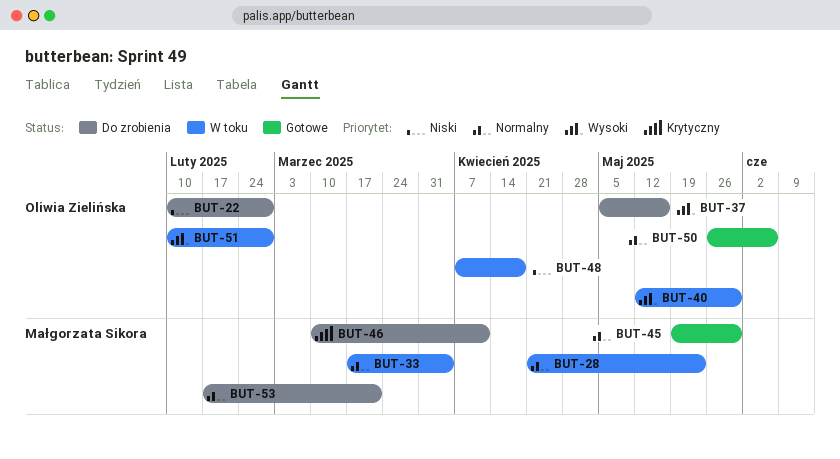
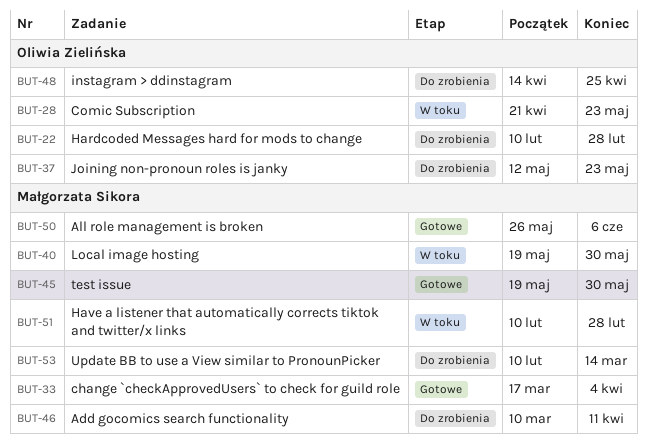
BUT-28, owner: Małgorzata Sikora -> Oliwia Zielińska
BUT-33, status: W toku -> Gotowe
BUT-37, start: May 5 -> May 12
BUT-37, due: May 16 -> May 23
BUT-40, owner: Oliwia Zielińska -> Małgorzata Sikora
BUT-40, start: May 12 -> May 19
BUT-48, status: W toku -> Do zrobienia
BUT-48, start: Apr 7 -> Apr 14
BUT-48, due: Apr 18 -> Apr 25
BUT-50, owner: Oliwia Zielińska -> Małgorzata Sikora
BUT-51, owner: Oliwia Zielińska -> Małgorzata Sikora
BUT-53, start: Feb 17 -> Feb 10
BUT-53, due: Mar 21 -> Mar 14

